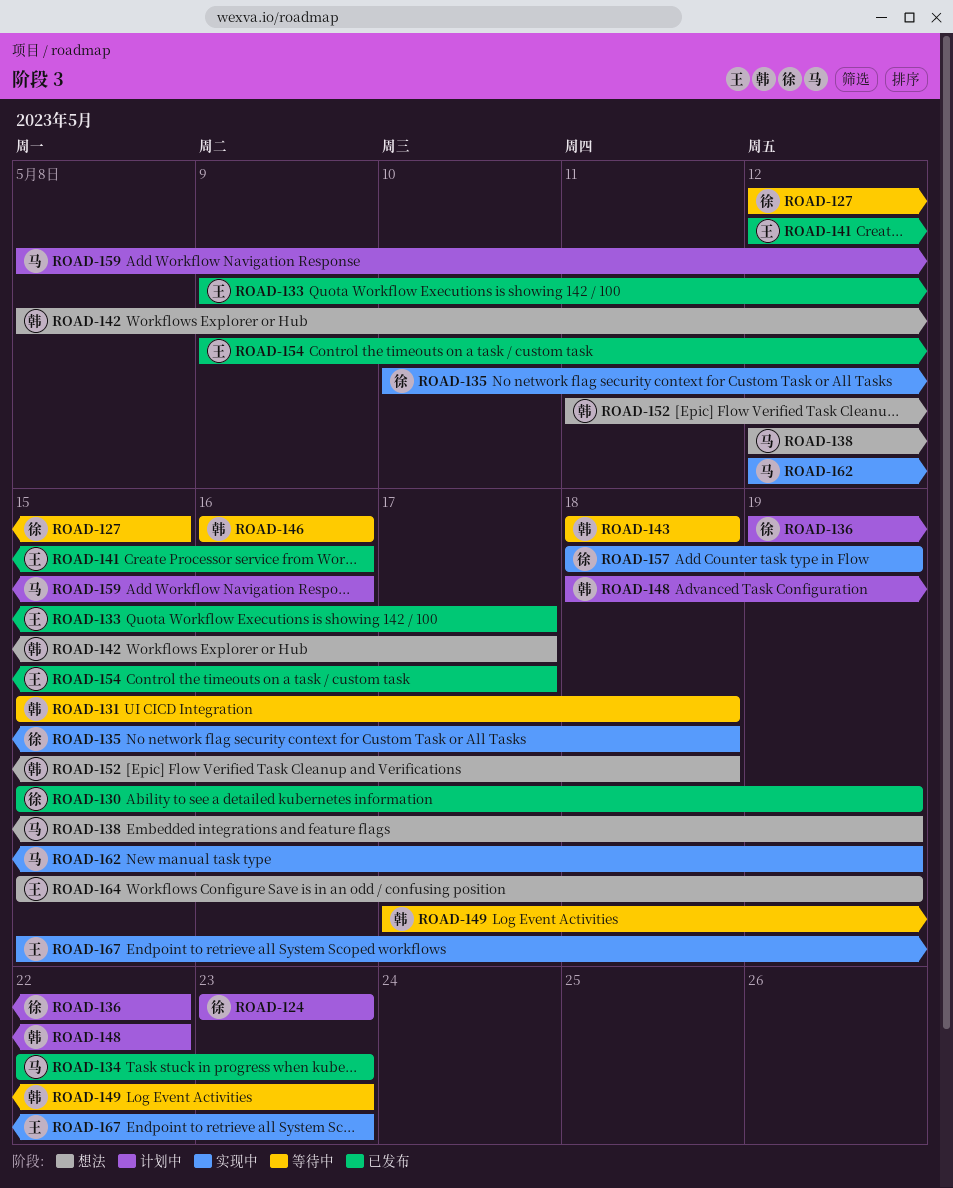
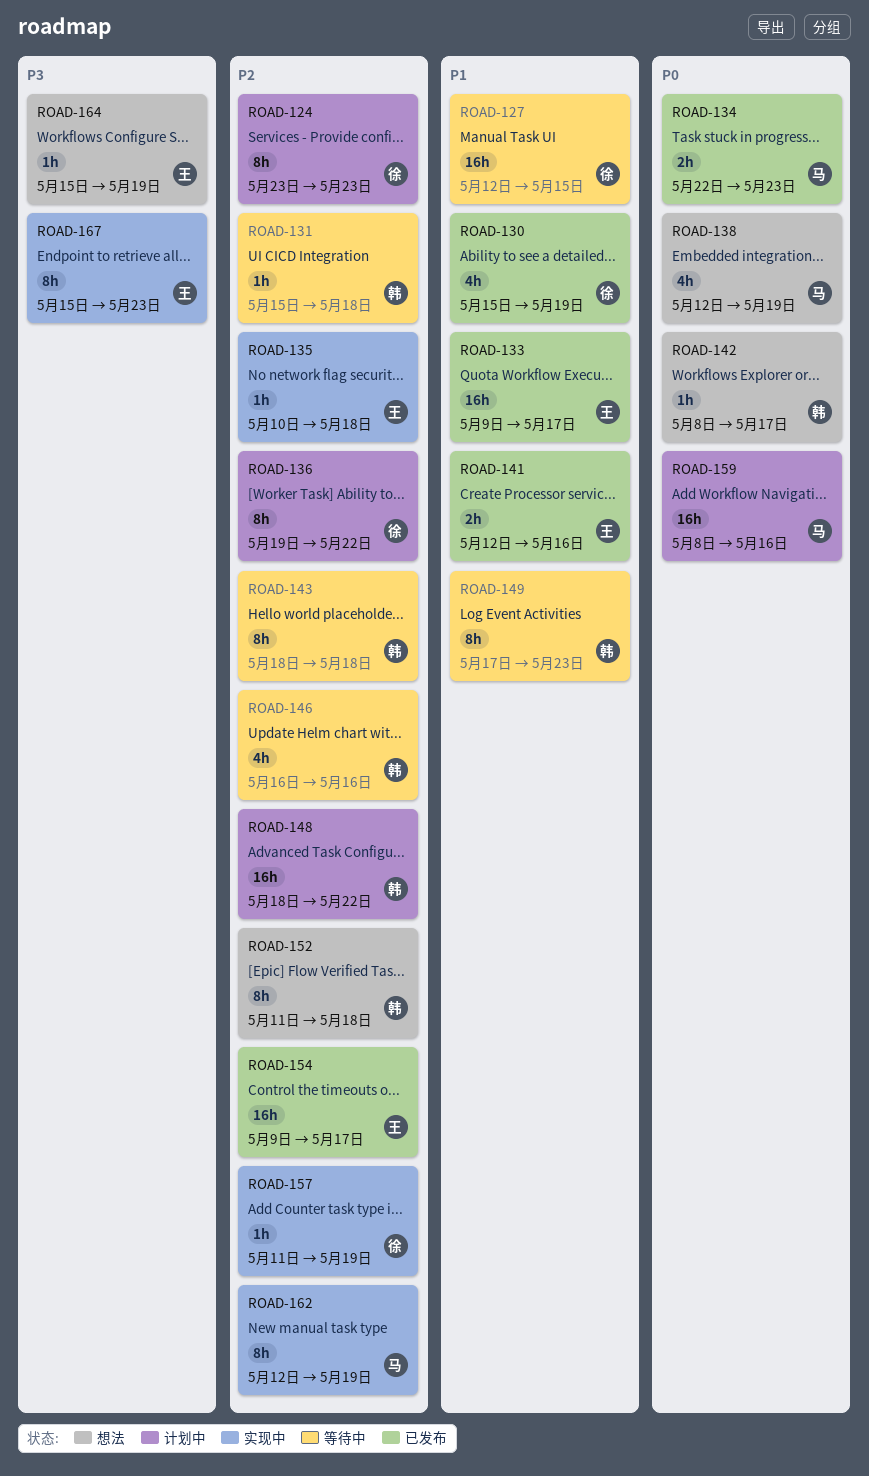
ROAD-135, owner: 徐 -> 王
ROAD-157, start: May 18 -> May 11

